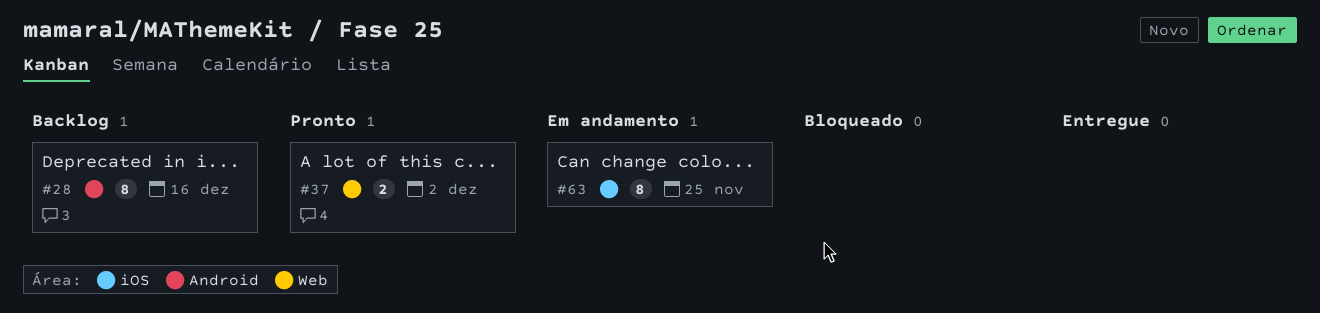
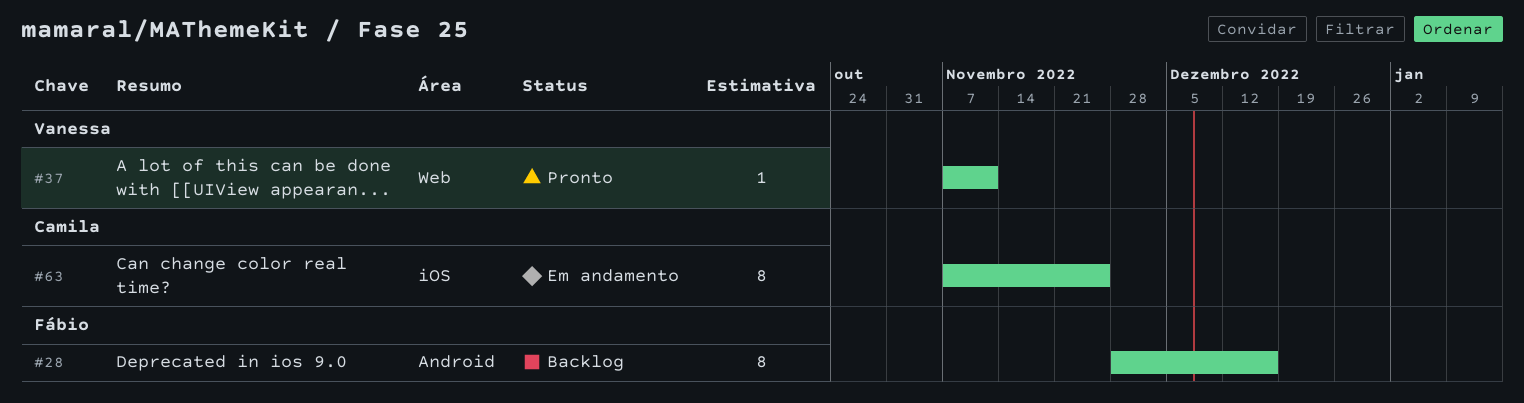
#37, estimate: 2 -> 1
#37, due: Dec 2 -> Nov 11

